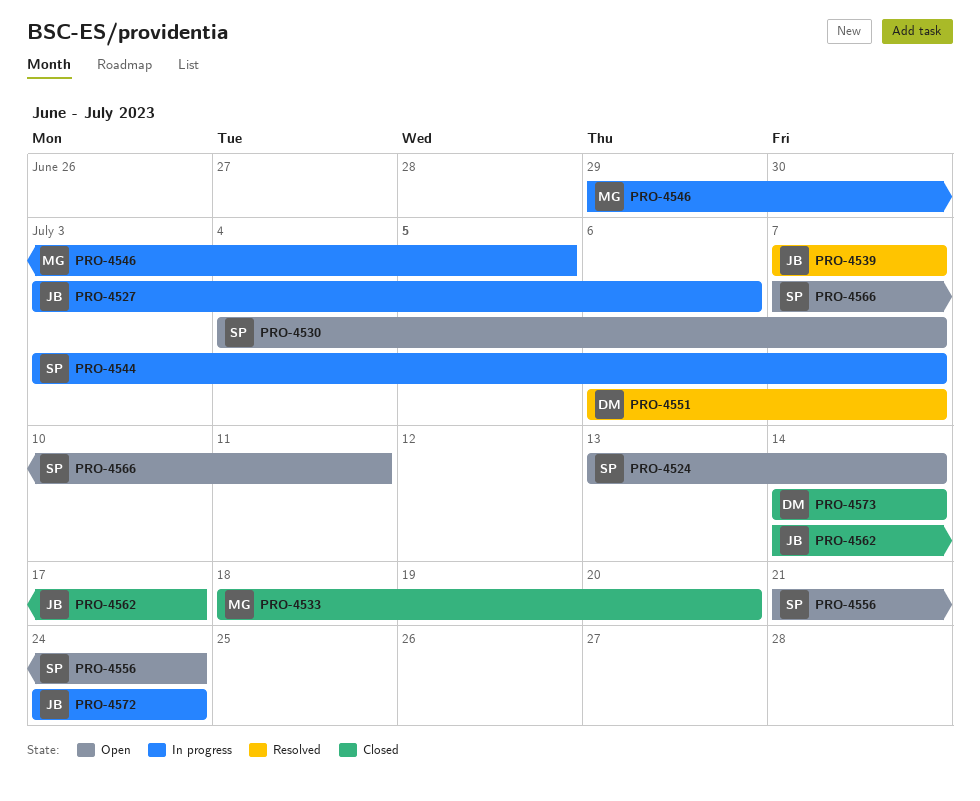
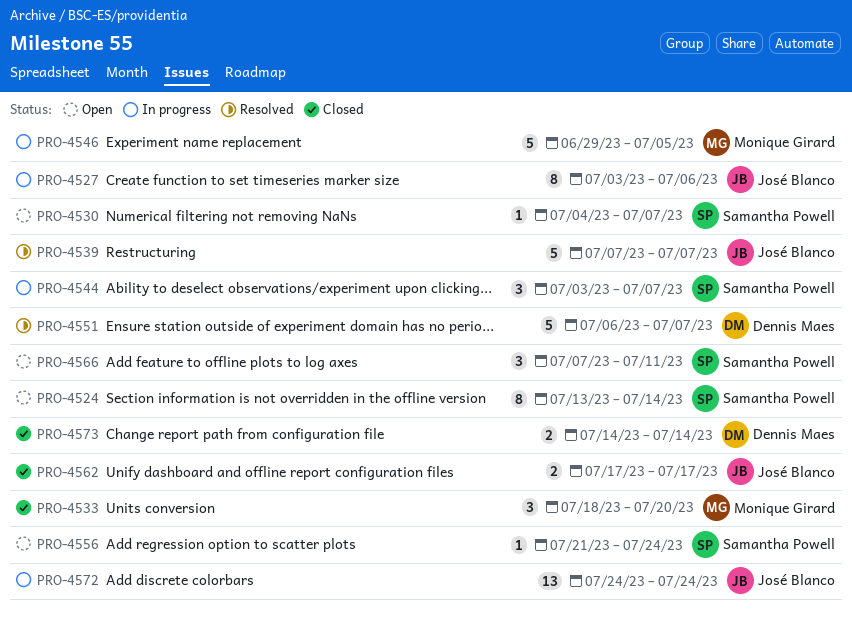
PRO-4562, start: Jul 14 -> Jul 17

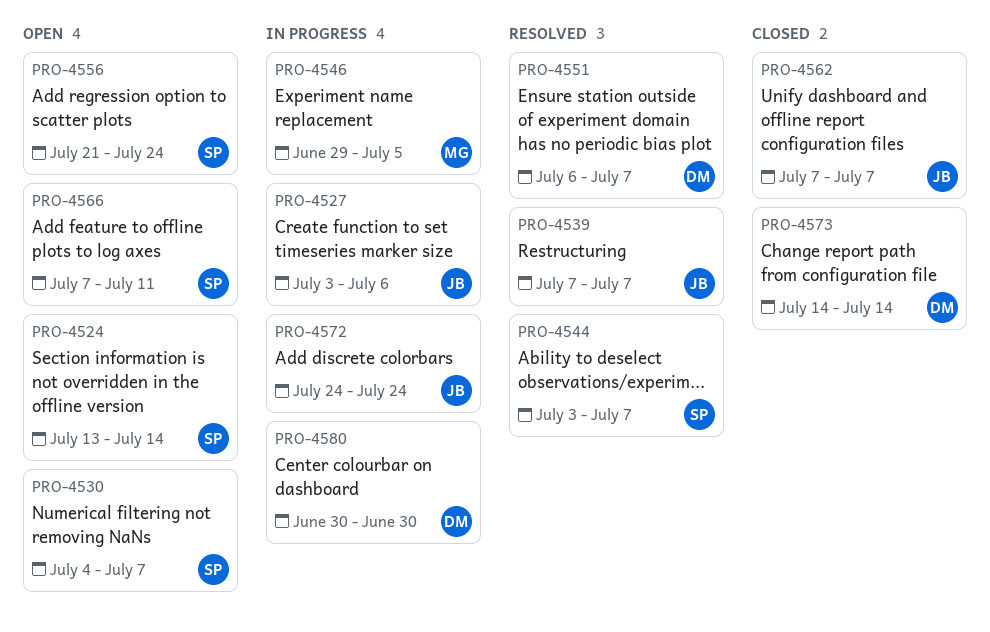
PRO-4533: present -> none
PRO-4544, status: In progress -> Resolved
PRO-4562, start: Jul 17 -> Jul 7
PRO-4562, due: Jul 17 -> Jul 7
PRO-4580: none -> present

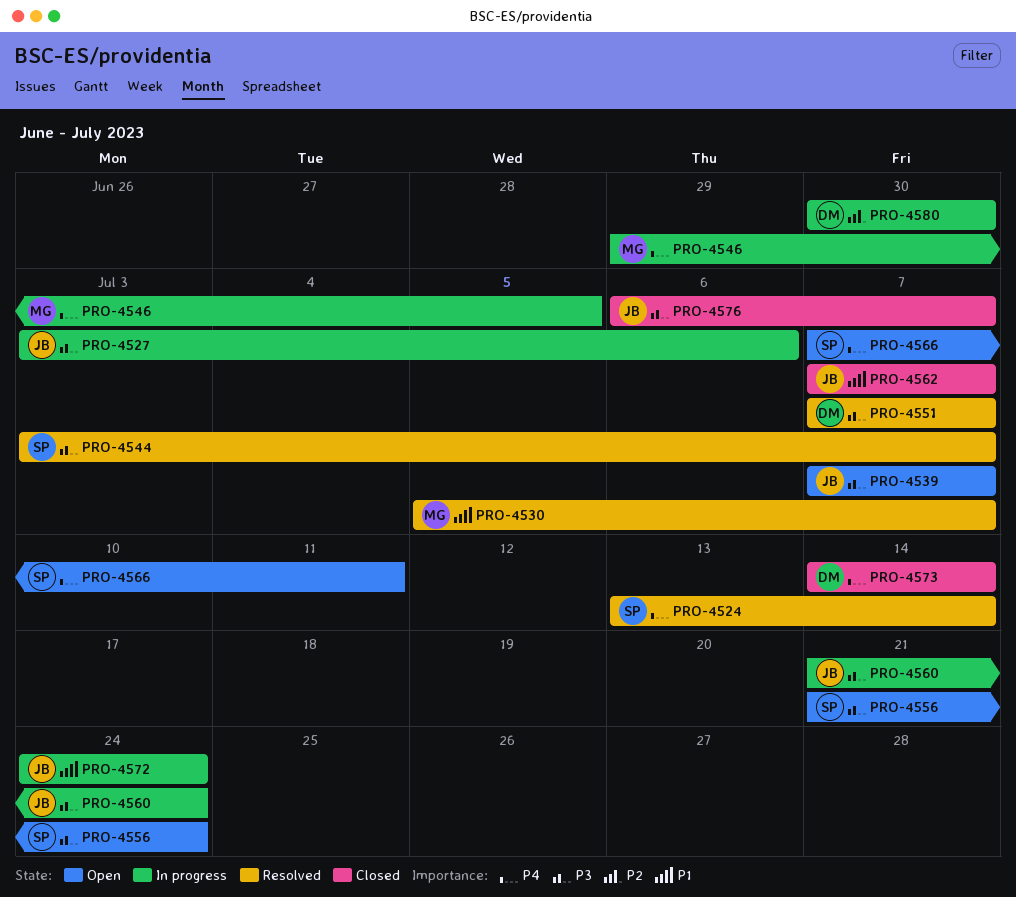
PRO-4524, status: Open -> Resolved
PRO-4530, status: Open -> Resolved
PRO-4530, owner: SP -> MG
PRO-4530, start: Jul 4 -> Jul 5
PRO-4539, status: Resolved -> Open
PRO-4551, start: Jul 6 -> Jul 7
PRO-4560: none -> present
PRO-4576: none -> present

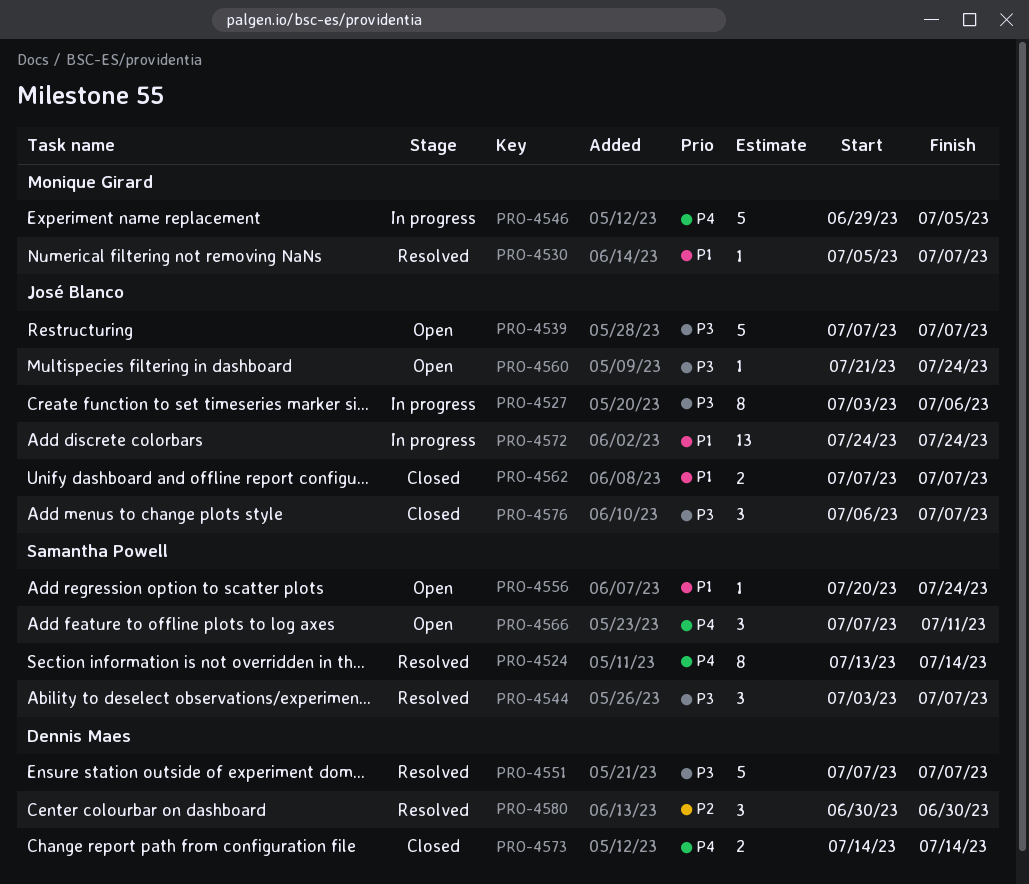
PRO-4556, priority: P3 -> P1
PRO-4556, start: Jul 21 -> Jul 20
PRO-4560, status: In progress -> Open
PRO-4580, status: In progress -> Resolved

